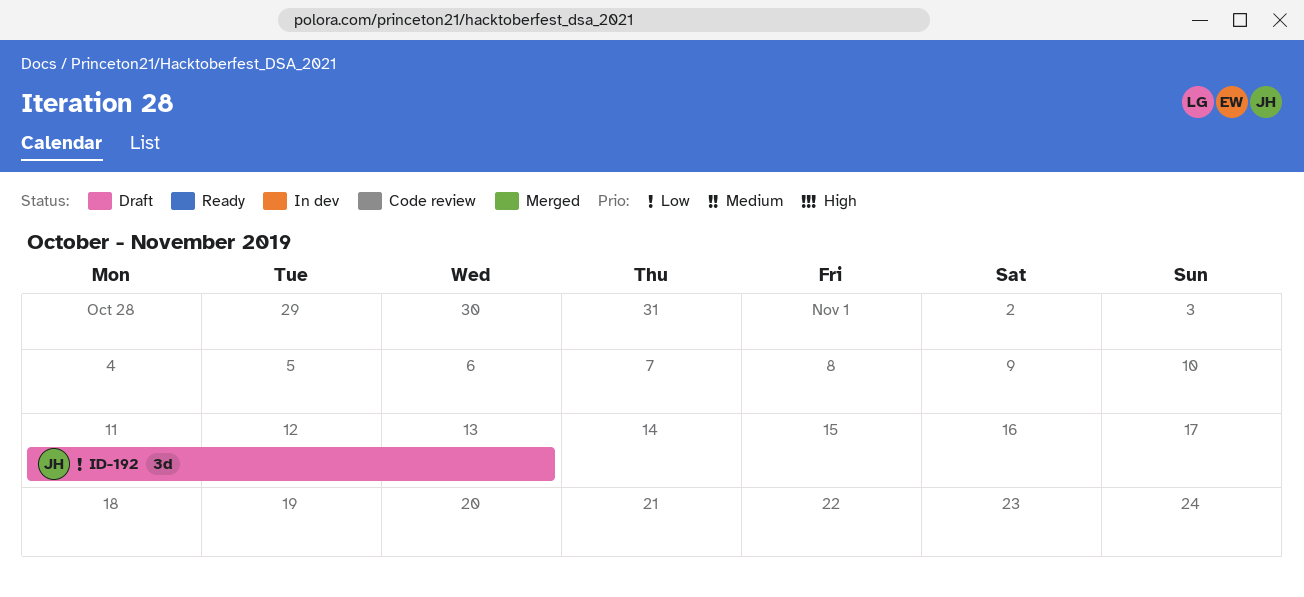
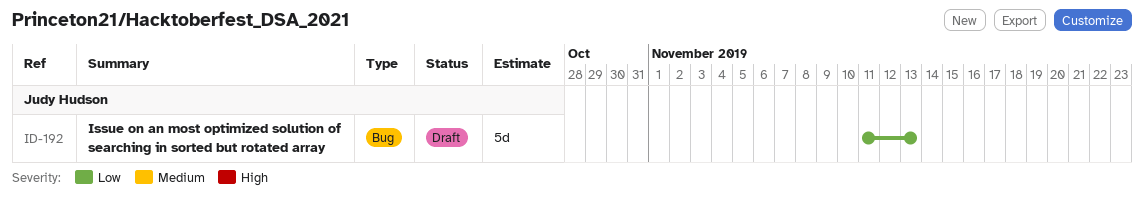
ID-192, estimate: 3d -> 5d

